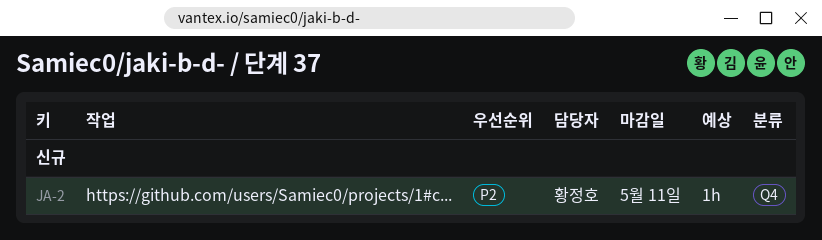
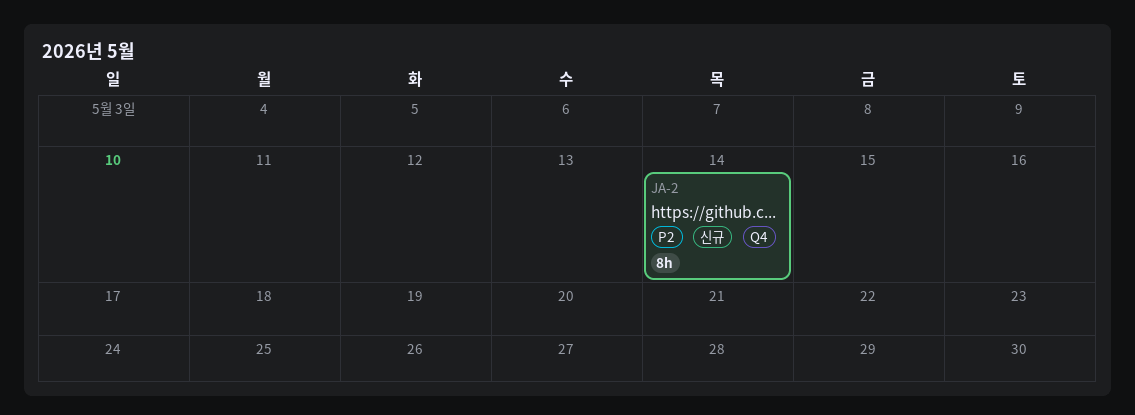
JA-2, estimate: 1h -> 8h
JA-2, due: May 11 -> May 14

